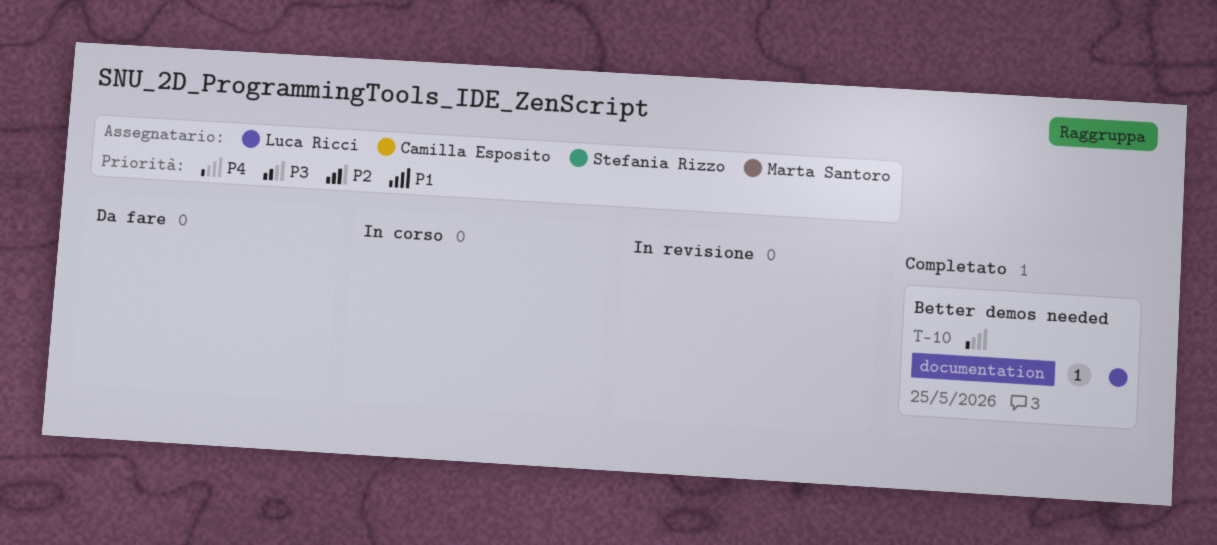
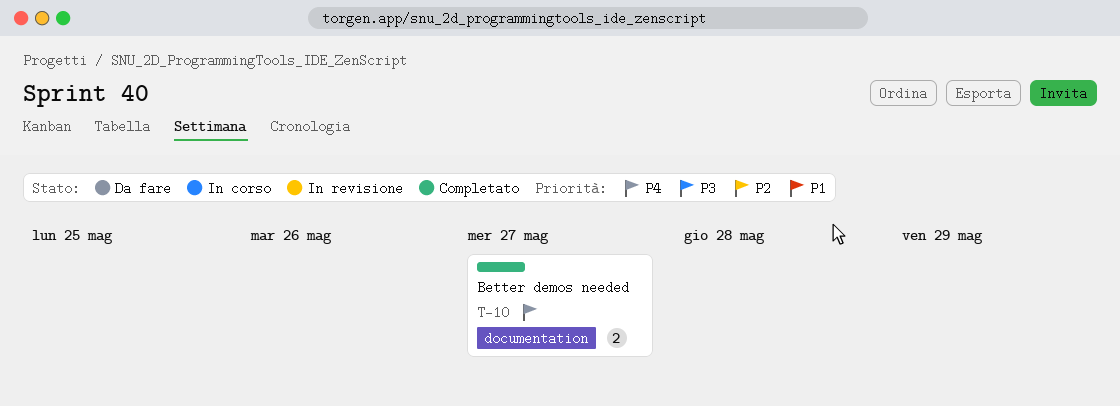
T-10, estimate: 1 -> 2
T-10, due: May 25 -> May 27

